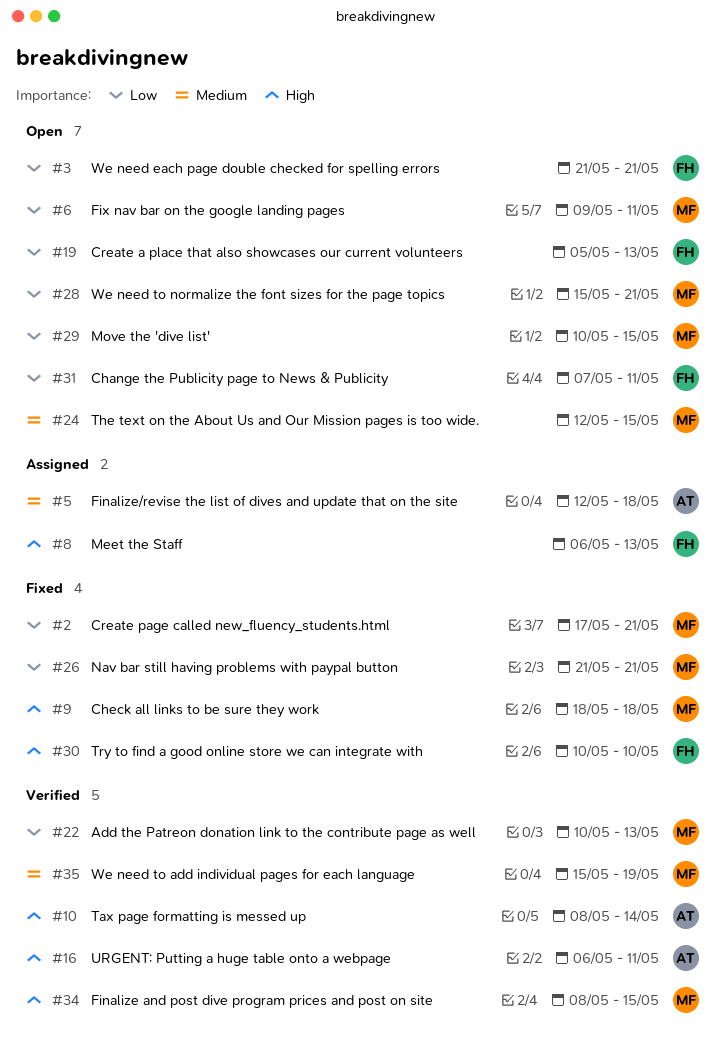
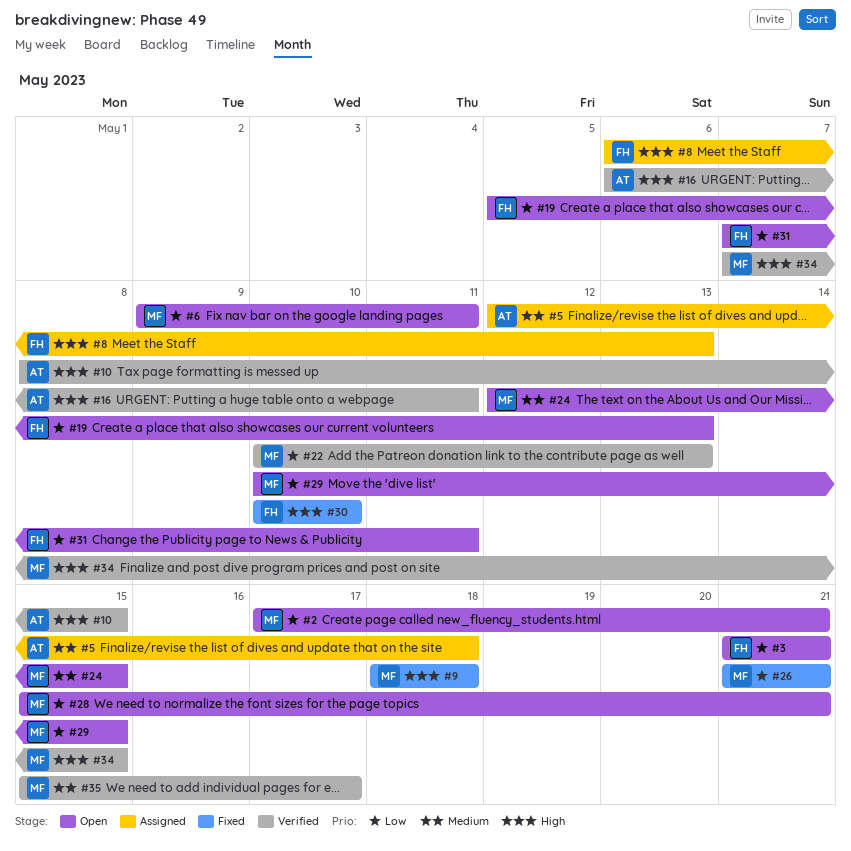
#2, status: Fixed -> Open
#10, due: May 14 -> May 15
#34, start: May 8 -> May 7
#35, due: May 19 -> May 17

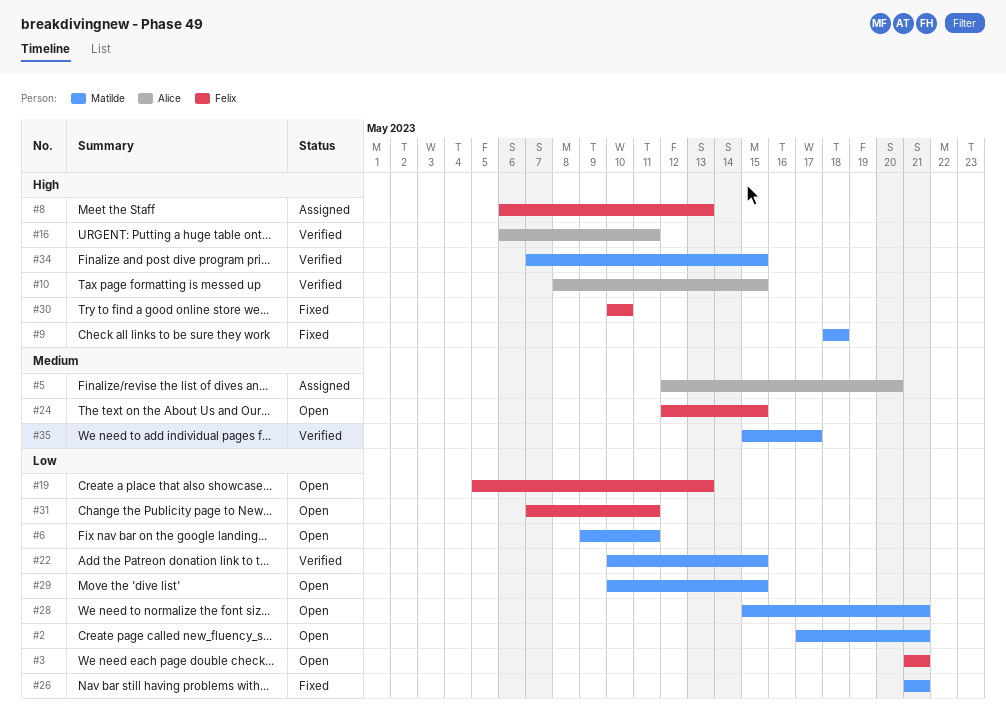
#5, due: May 18 -> May 20
#22, due: May 13 -> May 15
#24, owner: Matilde -> Felix

